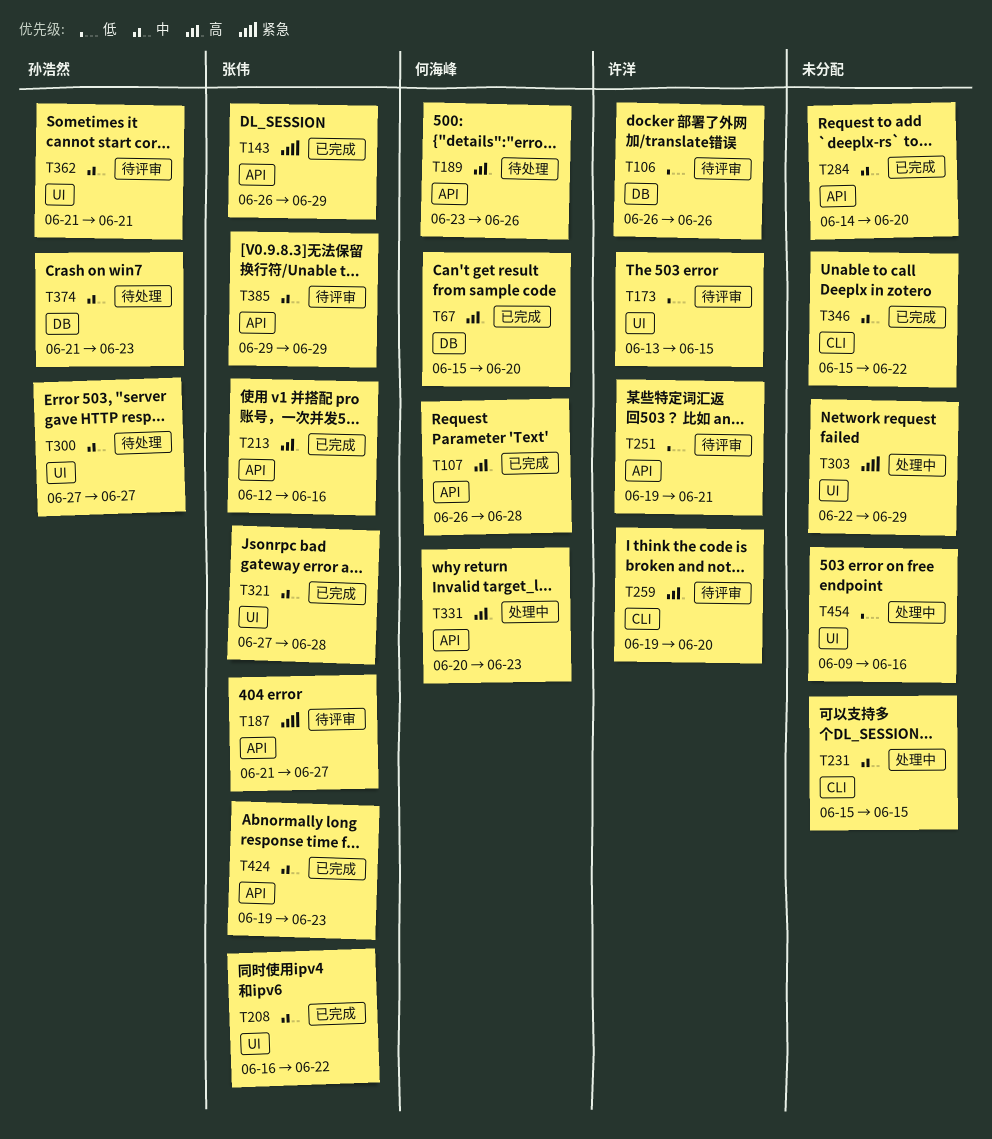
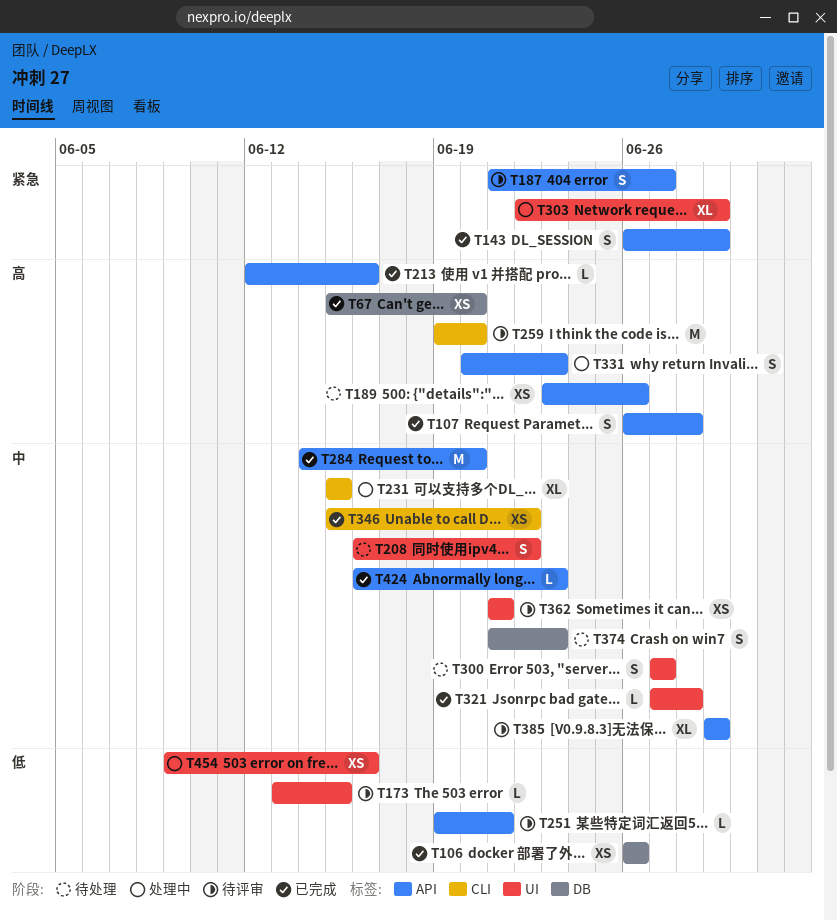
T106, status: 待评审 -> 已完成
T208, status: 已完成 -> 待处理
T424, start: Jun 19 -> Jun 16

